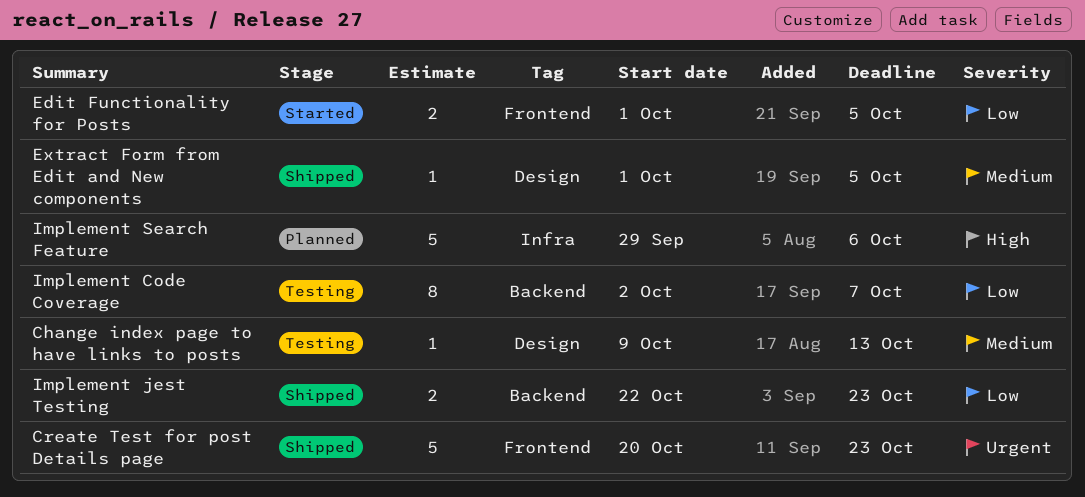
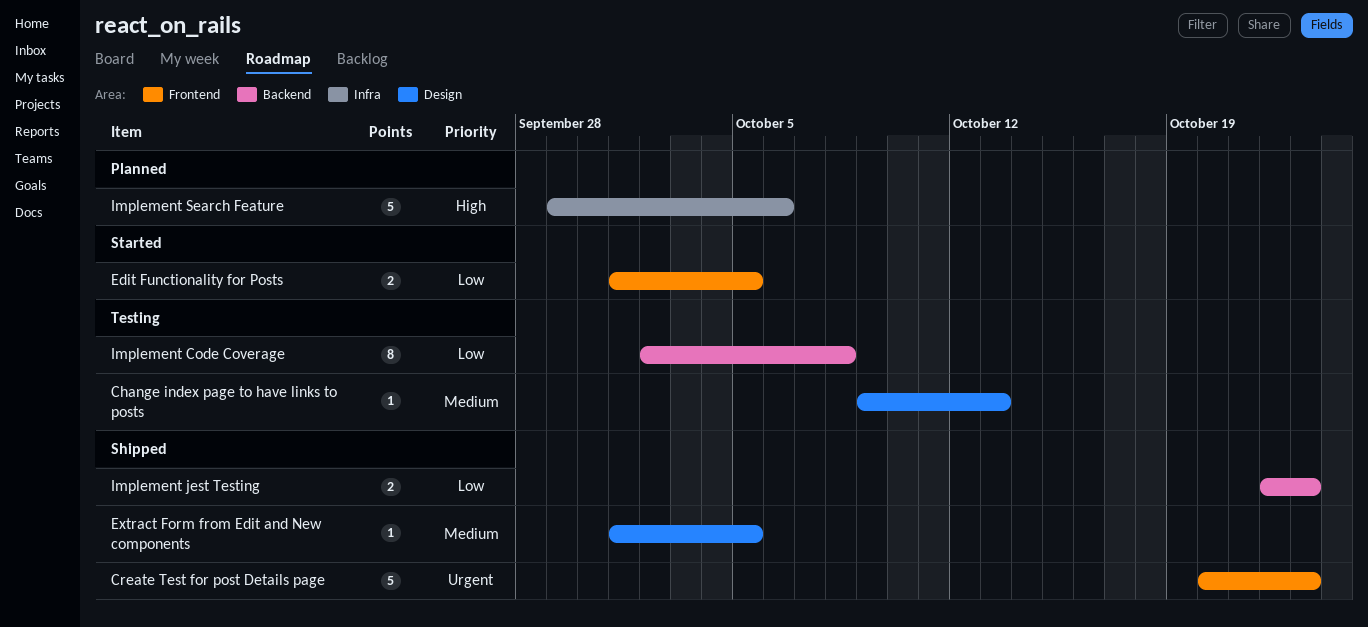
Implement Code Coverage, due: Oct 7 -> Oct 8

